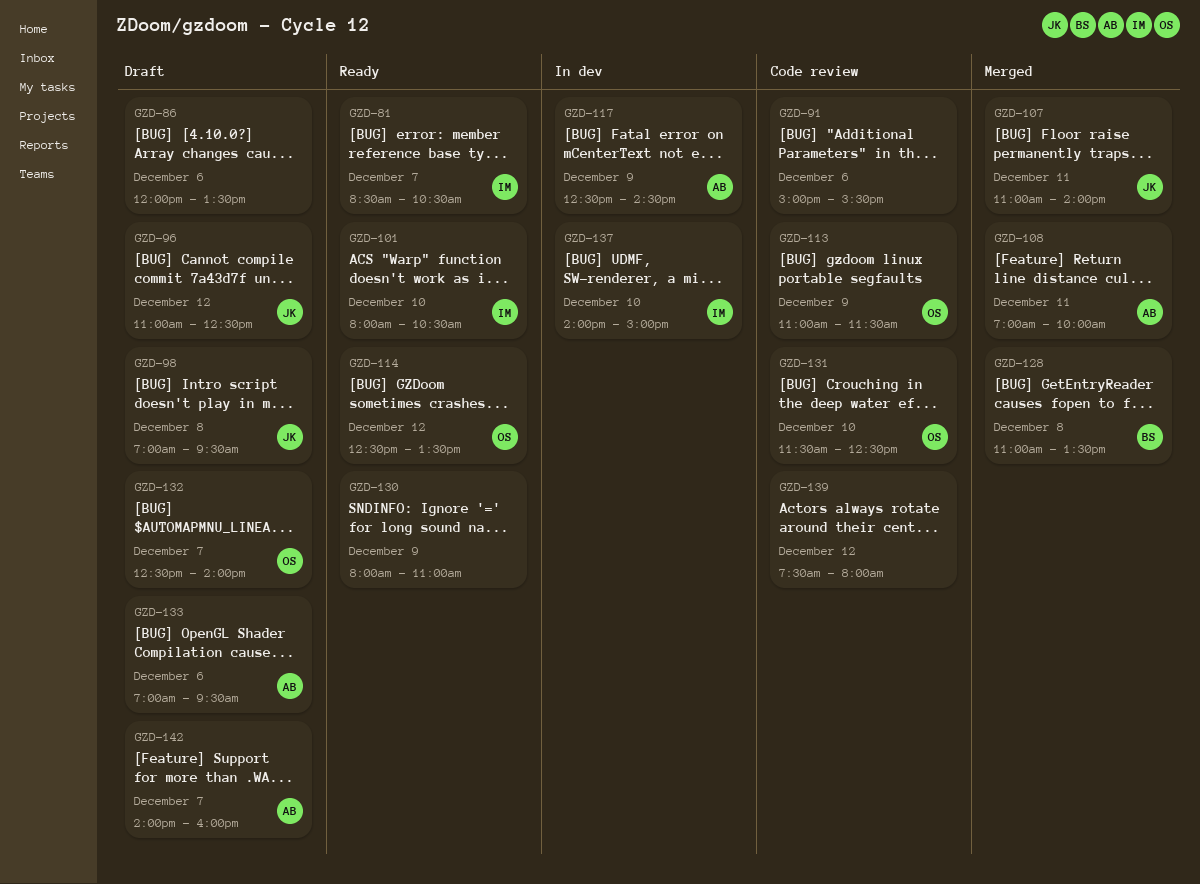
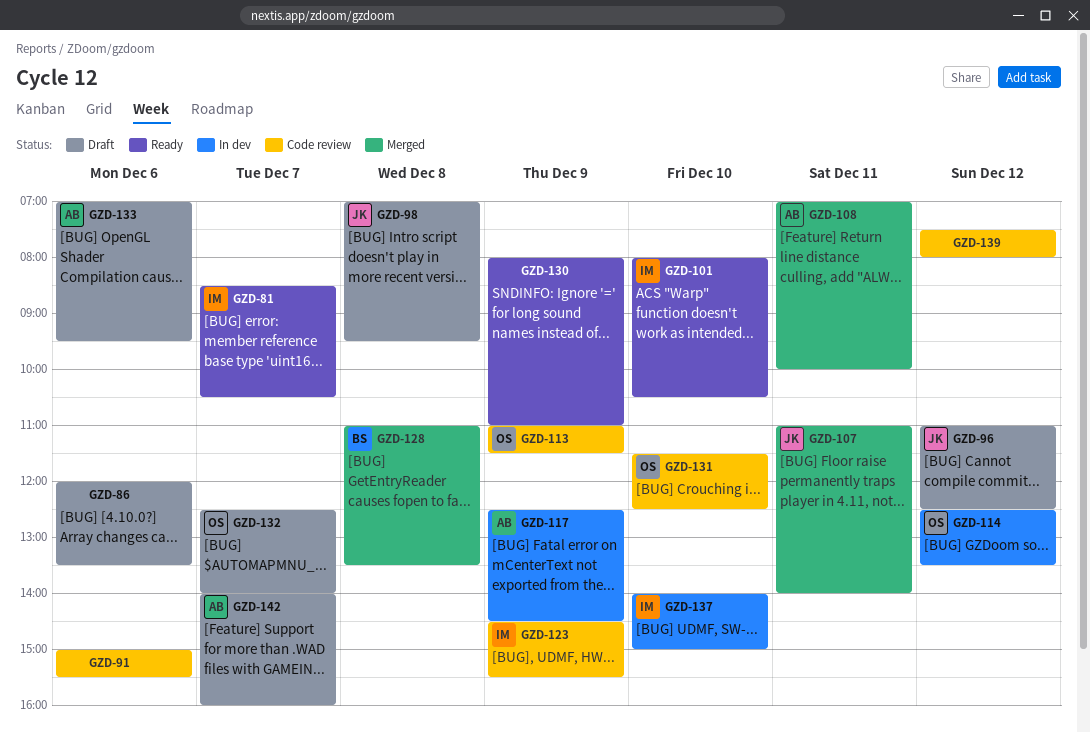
GZD-114, status: Ready -> In dev
GZD-123: none -> present

